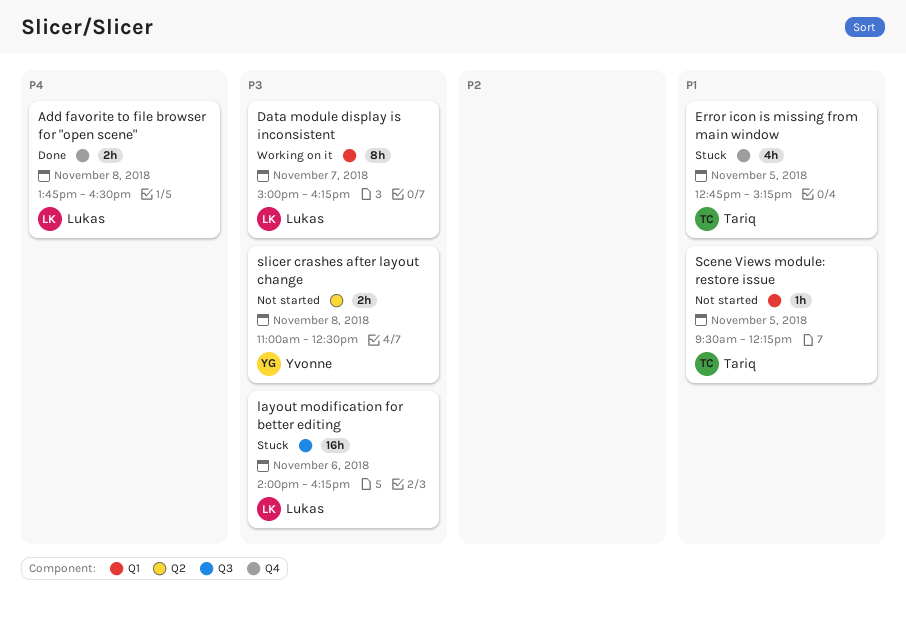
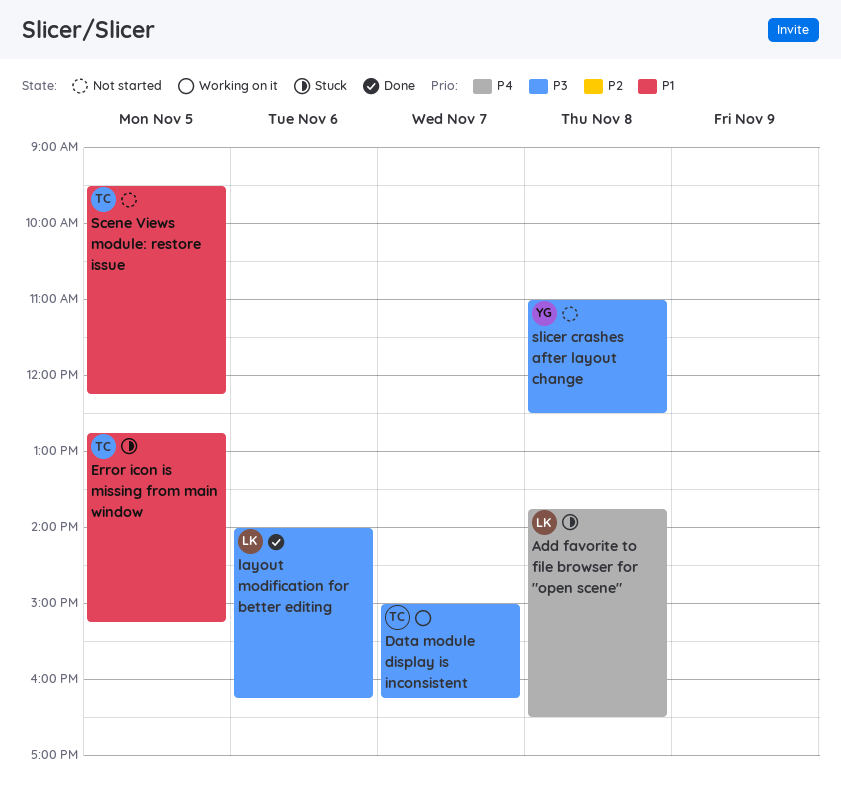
Add favorite to file browser for "open scene", status: Done -> Stuck
Data module display is inconsistent, owner: Lukas -> Tariq
layout modification for better editing, status: Stuck -> Done

